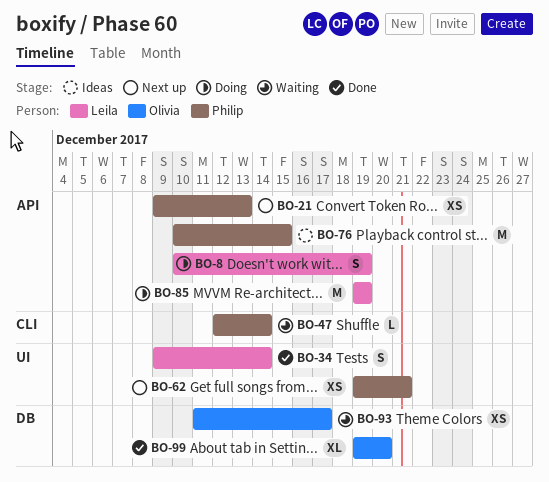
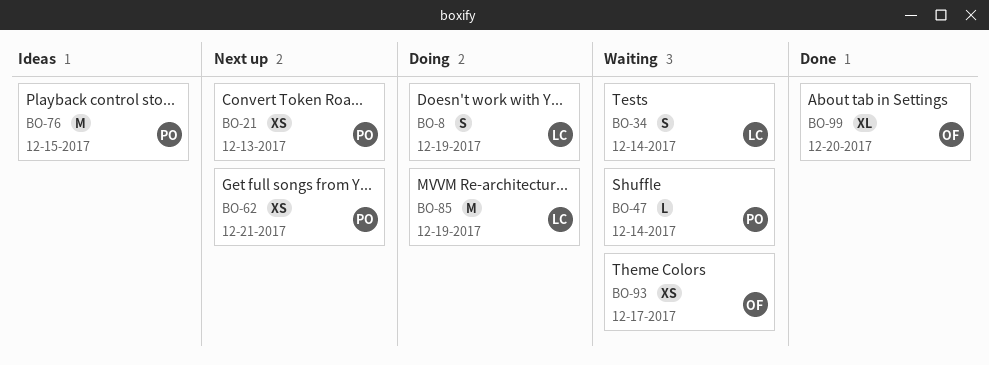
BO-34, status: Done -> Waiting

